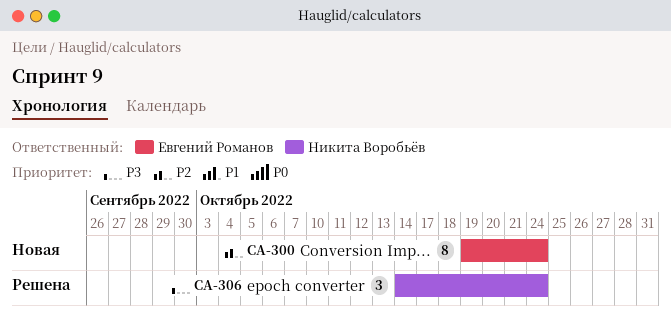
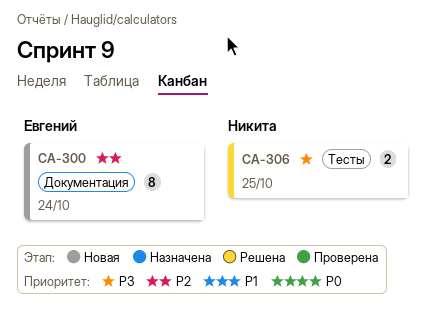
CA-306, estimate: 3 -> 2
CA-306, due: Oct 24 -> Oct 25

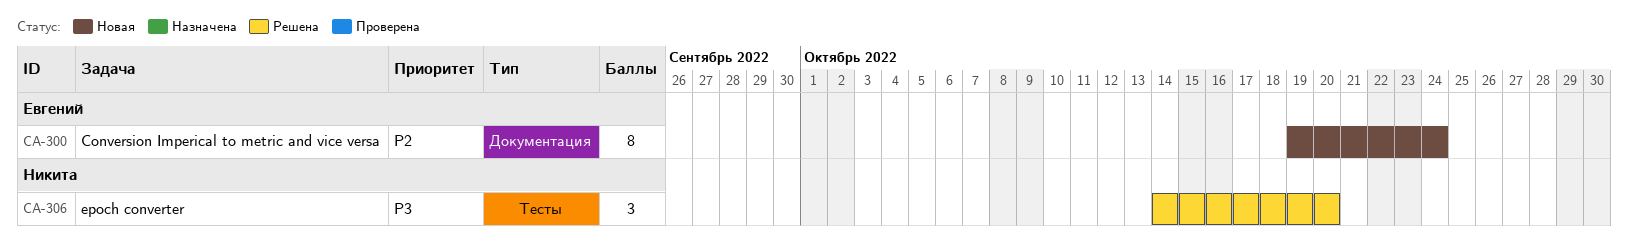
CA-306, estimate: 2 -> 3
CA-306, due: Oct 25 -> Oct 20

